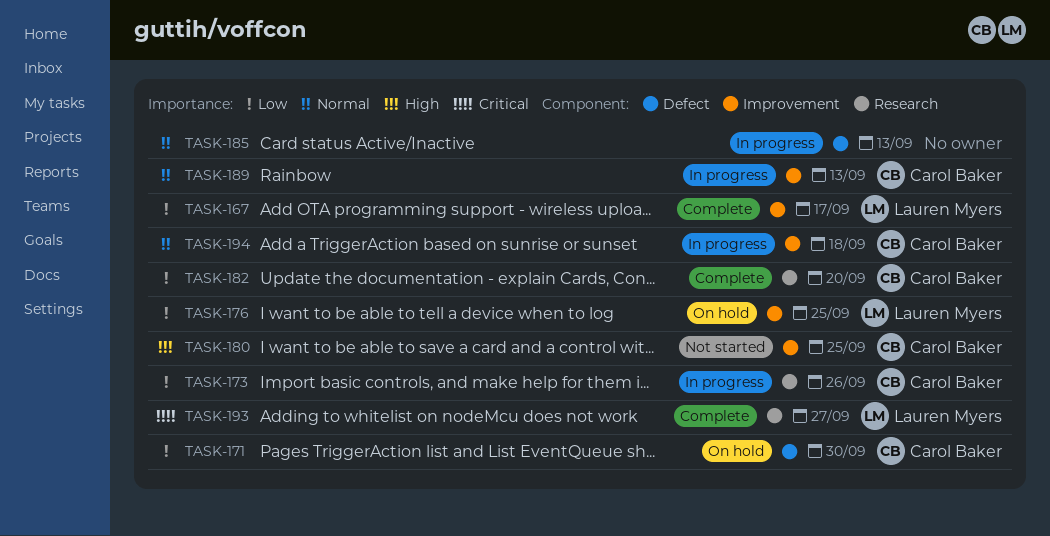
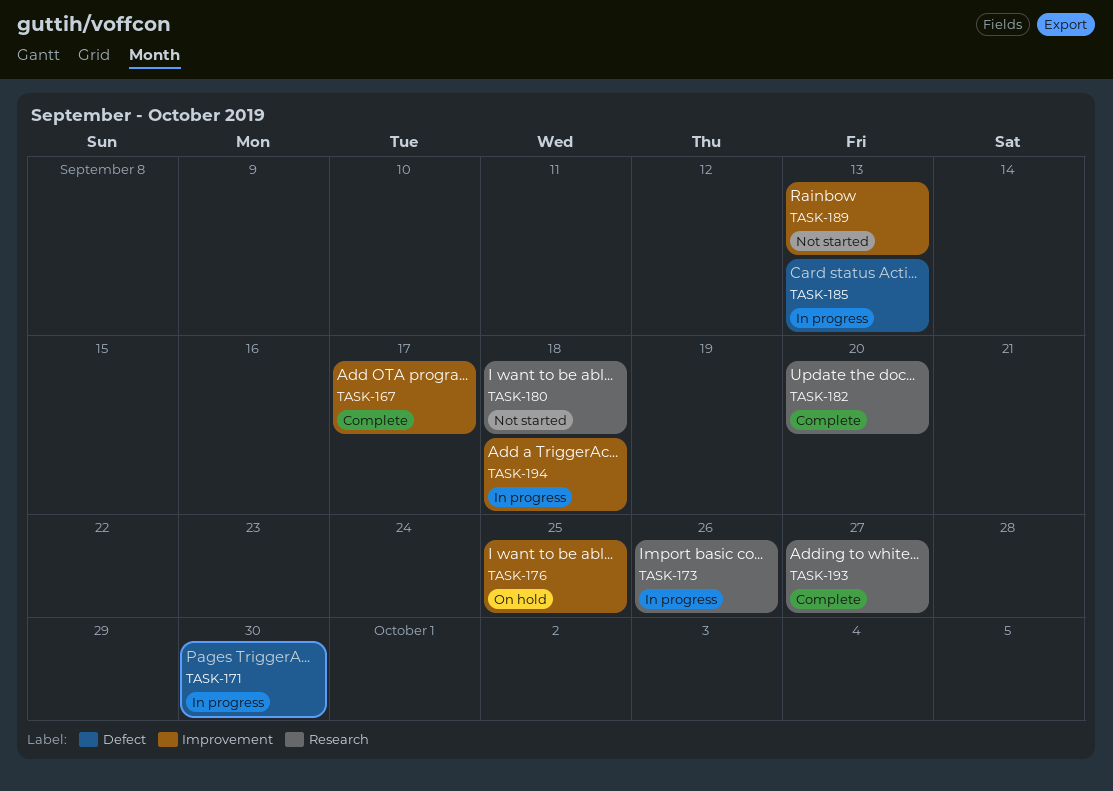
TASK-171, status: On hold -> In progress
TASK-180, label: Improvement -> Research
TASK-180, due: Sep 25 -> Sep 18
TASK-189, status: In progress -> Not started

